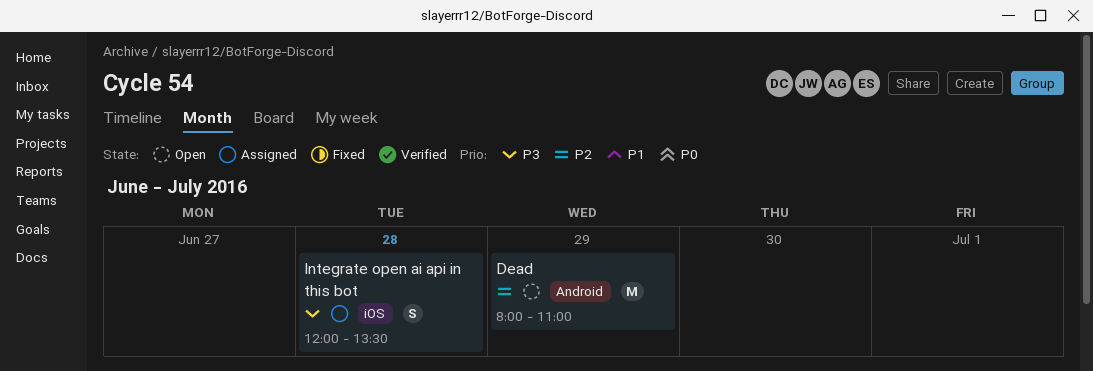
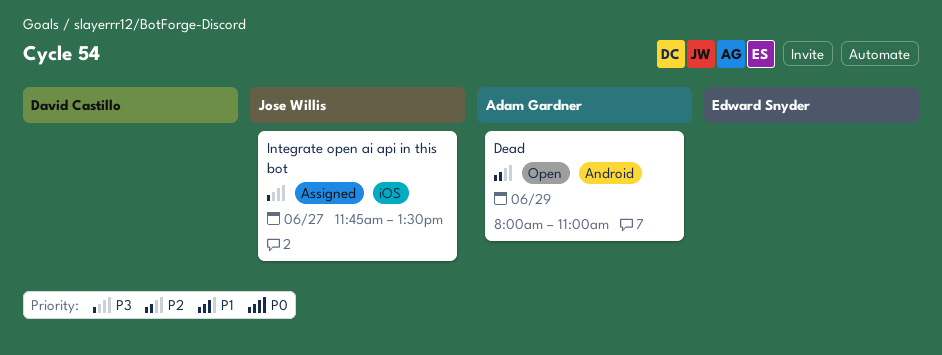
Integrate open ai api in this bot, day: Jun 28 -> Jun 27
Integrate open ai api in this bot, begins: 12:00 -> 11:45

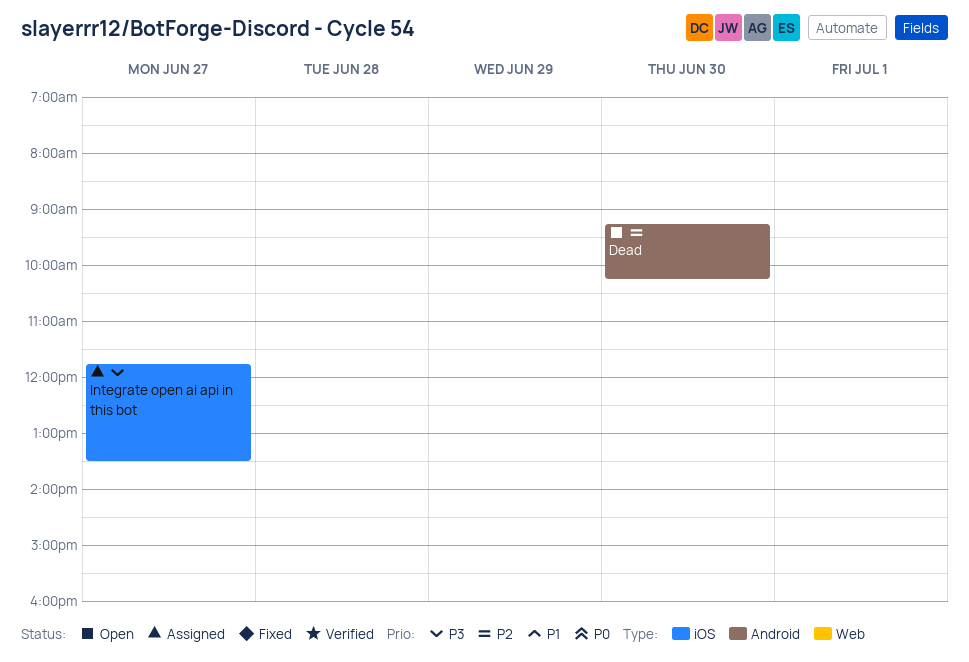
Dead, day: Jun 29 -> Jun 30
Dead, begins: 08:00 -> 09:15
Dead, ends: 11:00 -> 10:15

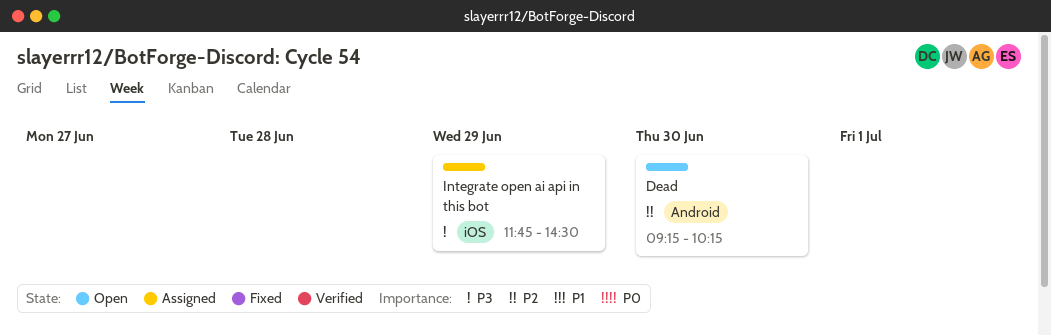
Integrate open ai api in this bot, day: Jun 27 -> Jun 29
Integrate open ai api in this bot, ends: 13:30 -> 14:30

